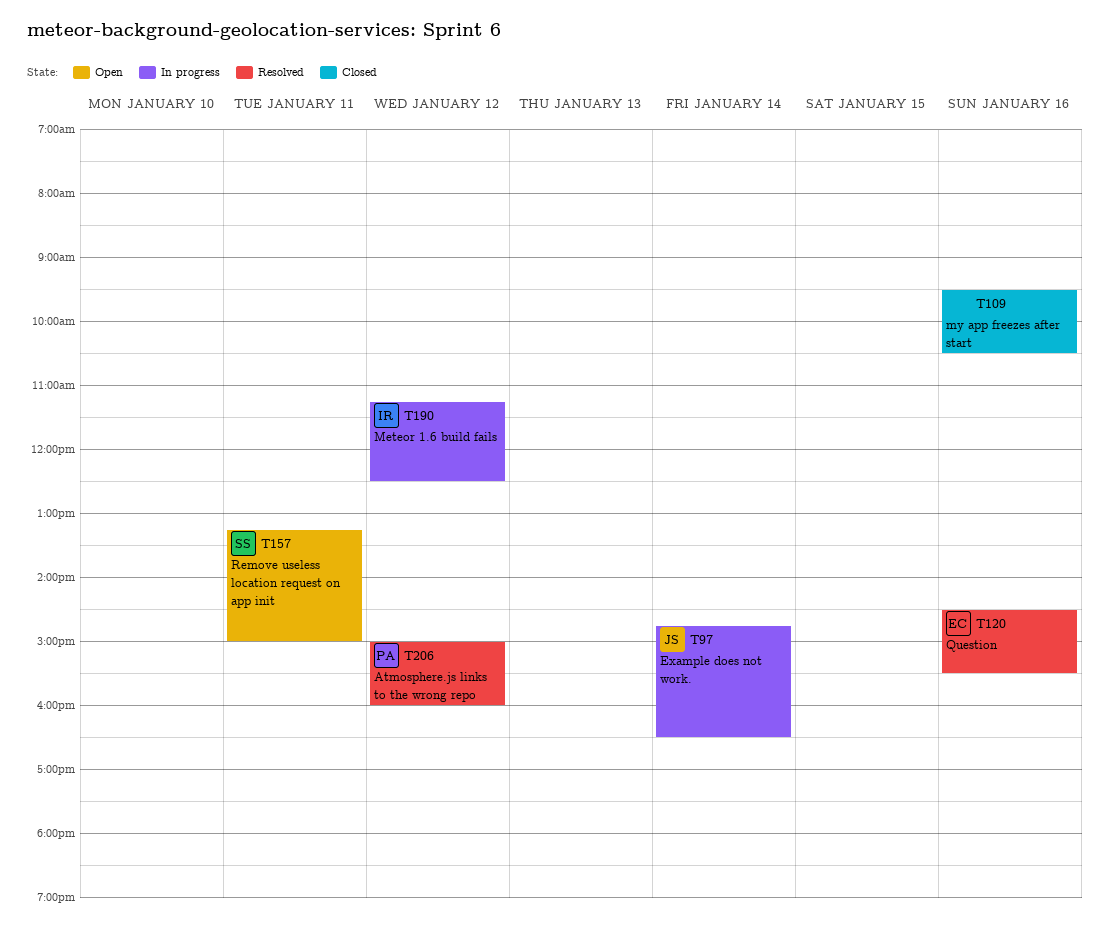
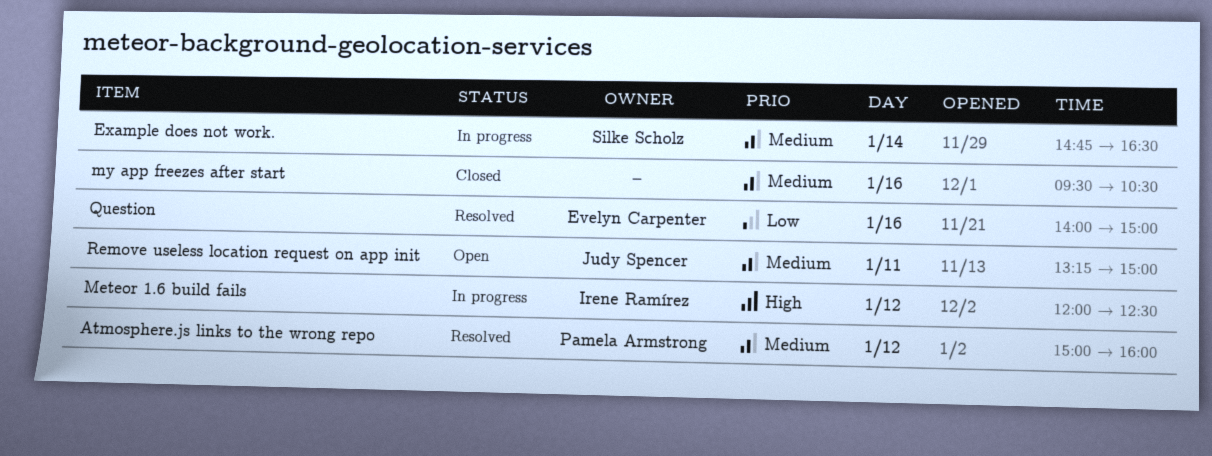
Example does not work., owner: Judy Spencer -> Silke Scholz
Meteor 1.6 build fails, begins: 11:15 -> 12:00
Question, begins: 14:30 -> 14:00
Question, ends: 15:30 -> 15:00
Remove useless location request on app init, owner: Silke Scholz -> Judy Spencer

